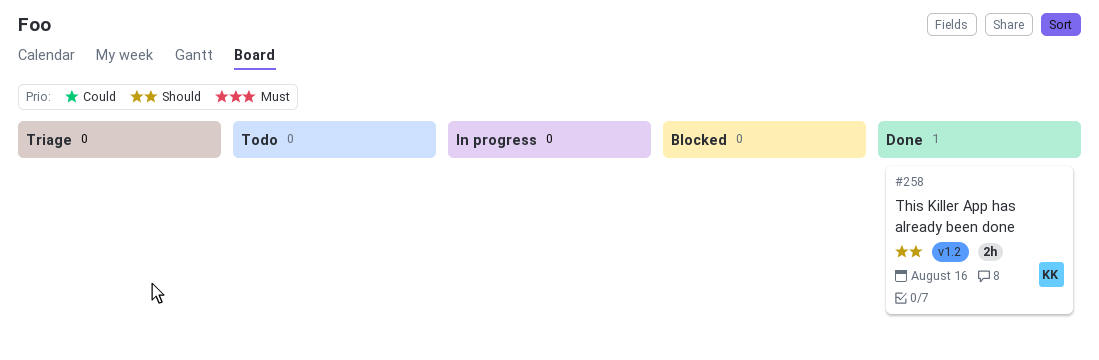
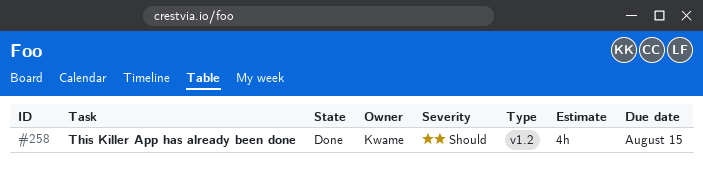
#258, estimate: 2h -> 4h
#258, due: Aug 16 -> Aug 15

